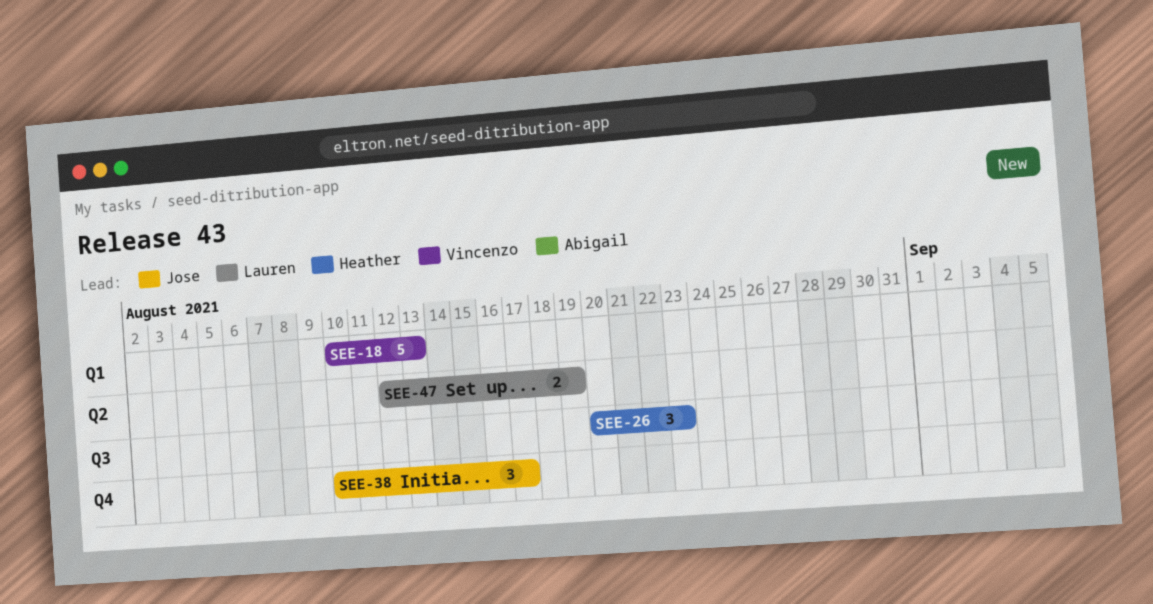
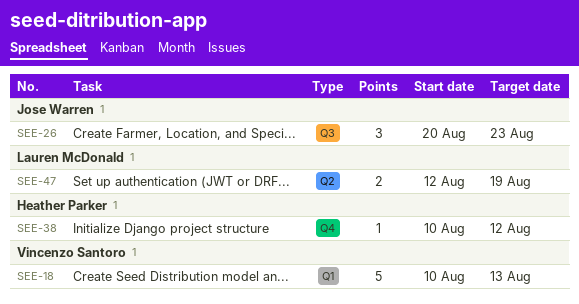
SEE-26, owner: Heather Parker -> Jose Warren
SEE-38, owner: Jose Warren -> Heather Parker
SEE-38, estimate: 3 -> 1
SEE-38, due: Aug 17 -> Aug 12

